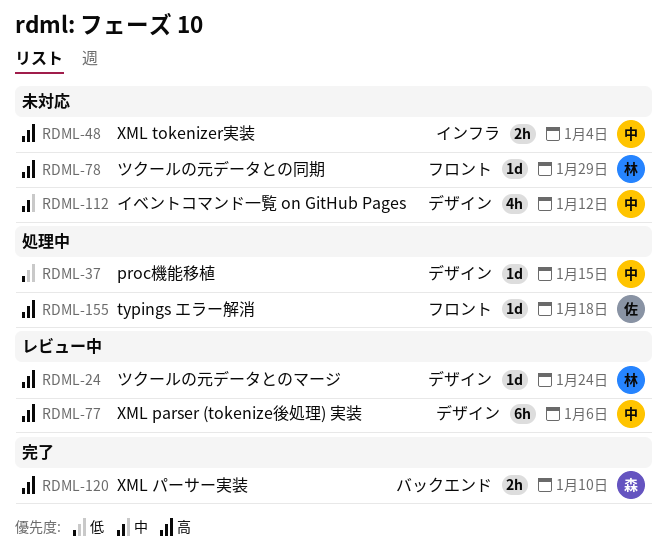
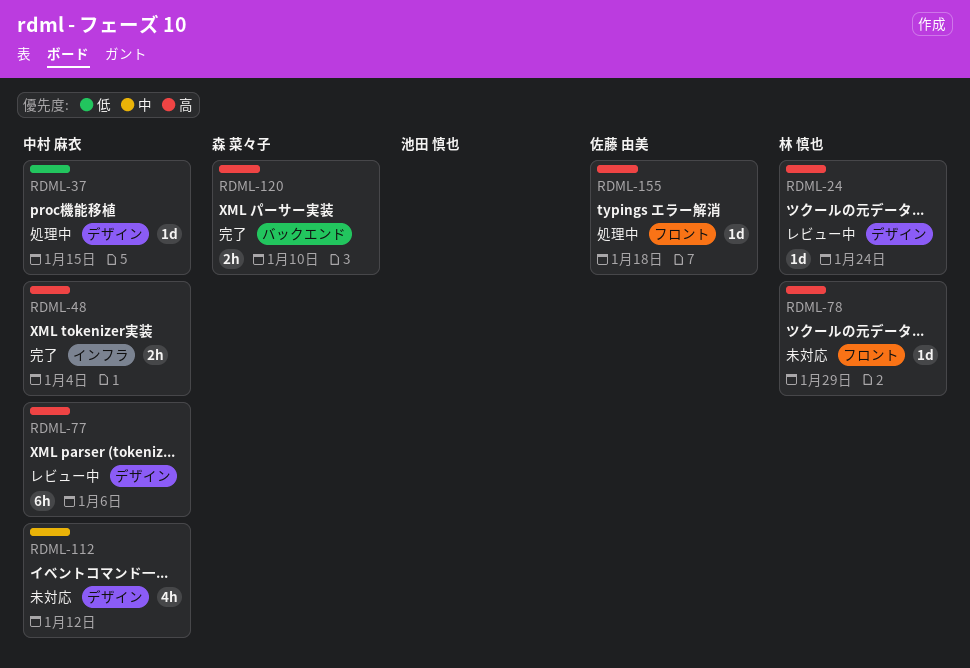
RDML-48, status: 未対応 -> 完了

